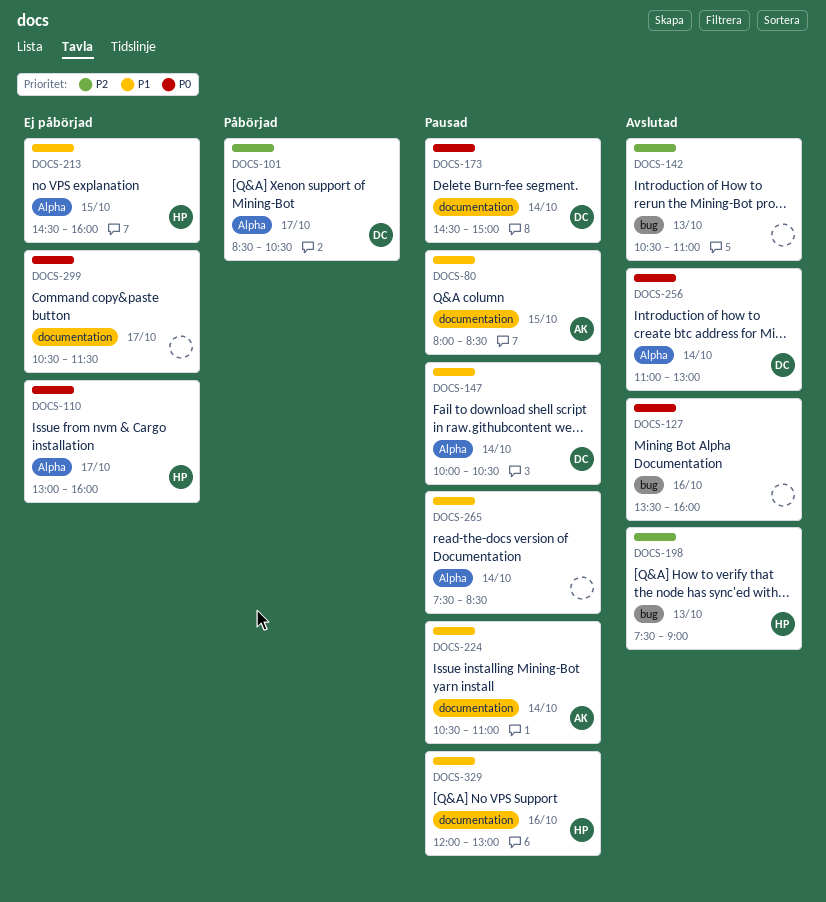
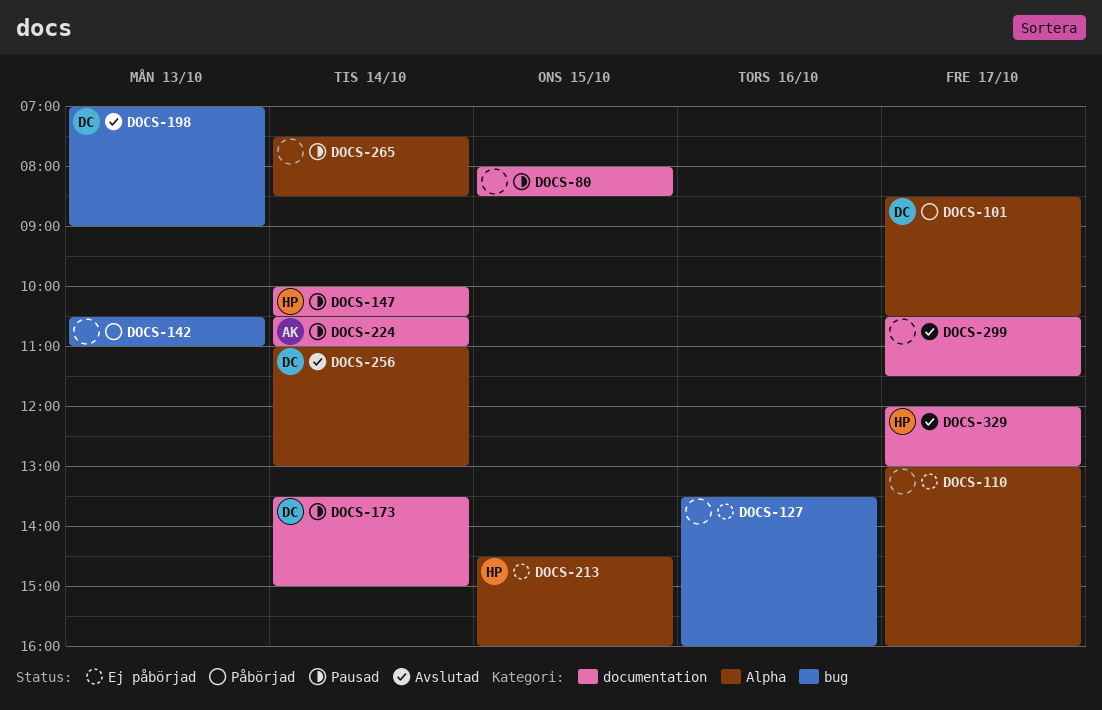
DOCS-80, owner: AK -> none
DOCS-110, owner: HP -> none
DOCS-127, status: Avslutad -> Ej påbörjad
DOCS-142, status: Avslutad -> Påbörjad
DOCS-147, owner: DC -> HP
DOCS-147, label: Alpha -> documentation
DOCS-173, begins: 14:30 -> 13:30
DOCS-198, owner: HP -> DC
DOCS-198, begins: 07:30 -> 07:00
DOCS-299, status: Ej påbörjad -> Avslutad
DOCS-329, status: Pausad -> Avslutad
DOCS-329, day: Oct 16 -> Oct 17

